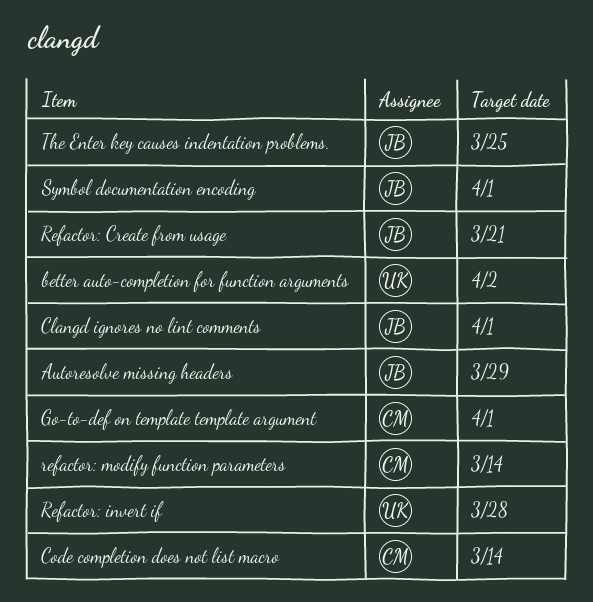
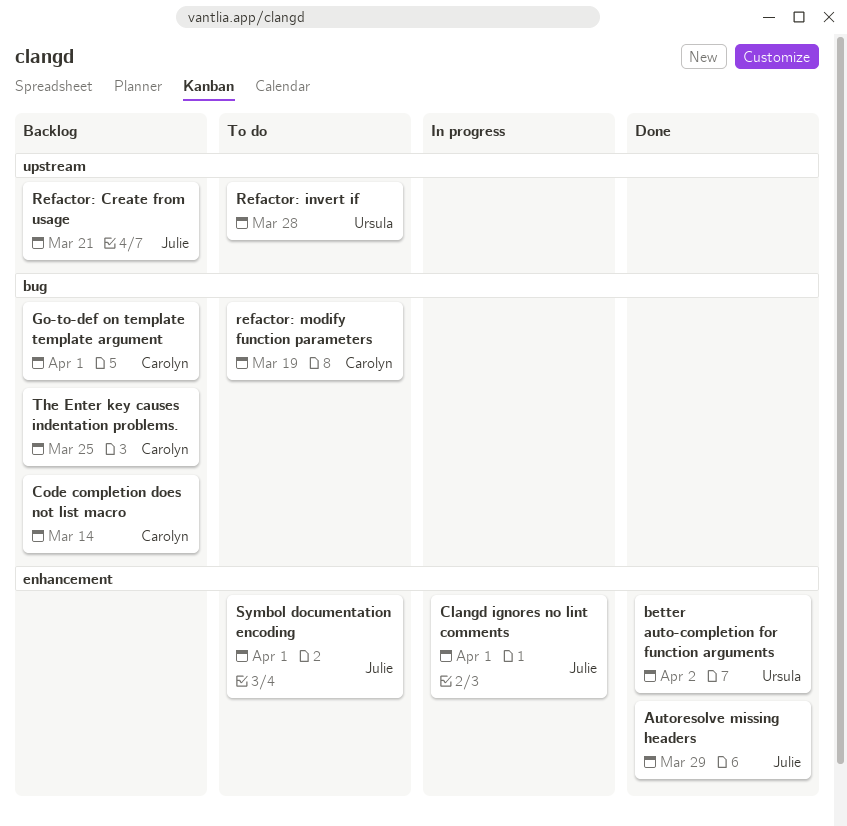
refactor: modify function parameters, due: Mar 14 -> Mar 19
The Enter key causes indentation problems., owner: Julie -> Carolyn

